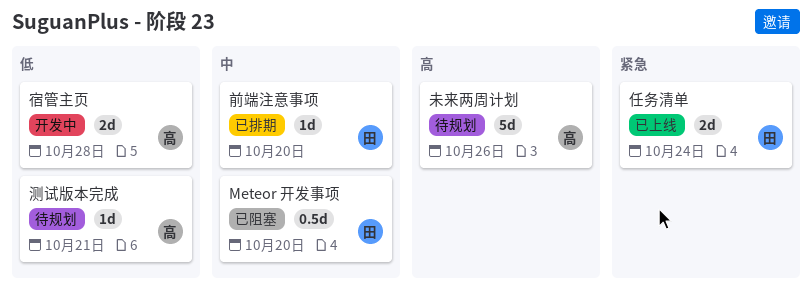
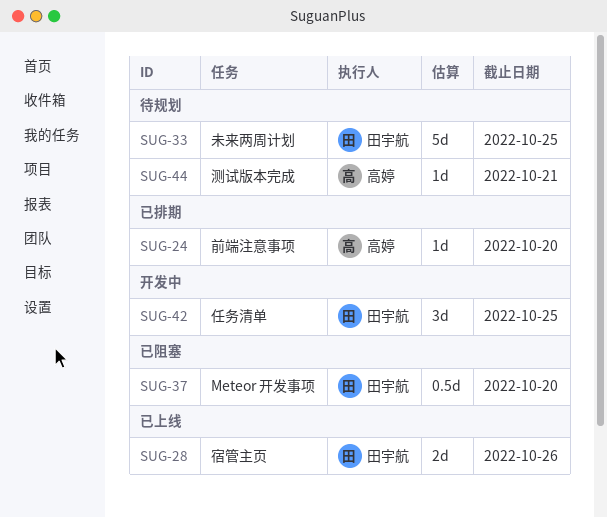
任务清单, status: 已上线 -> 开发中
任务清单, estimate: 2d -> 3d
任务清单, due: Oct 24 -> Oct 25
前端注意事项, owner: 田宇航 -> 高婷
宿管主页, status: 开发中 -> 已上线
宿管主页, owner: 高婷 -> 田宇航
宿管主页, due: Oct 28 -> Oct 26
未来两周计划, owner: 高婷 -> 田宇航
未来两周计划, due: Oct 26 -> Oct 25

